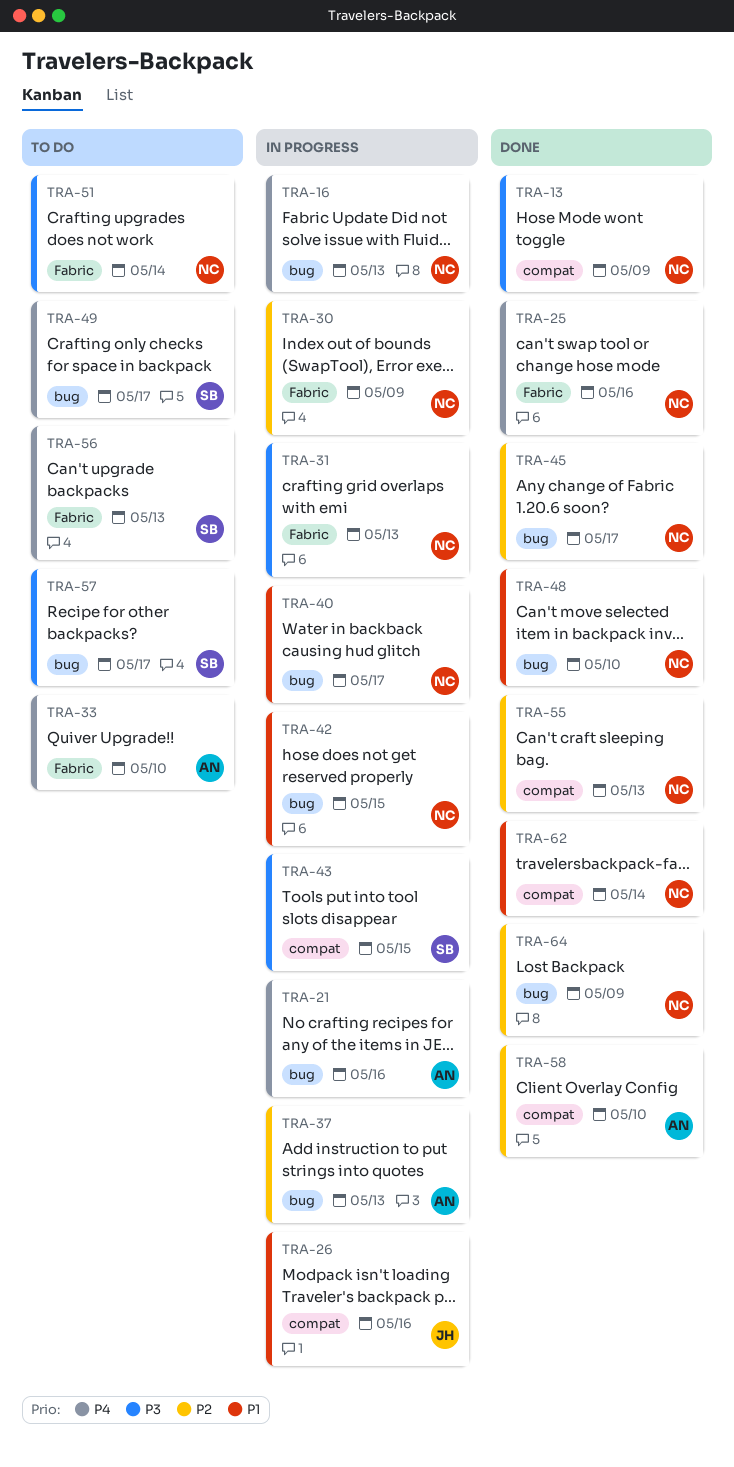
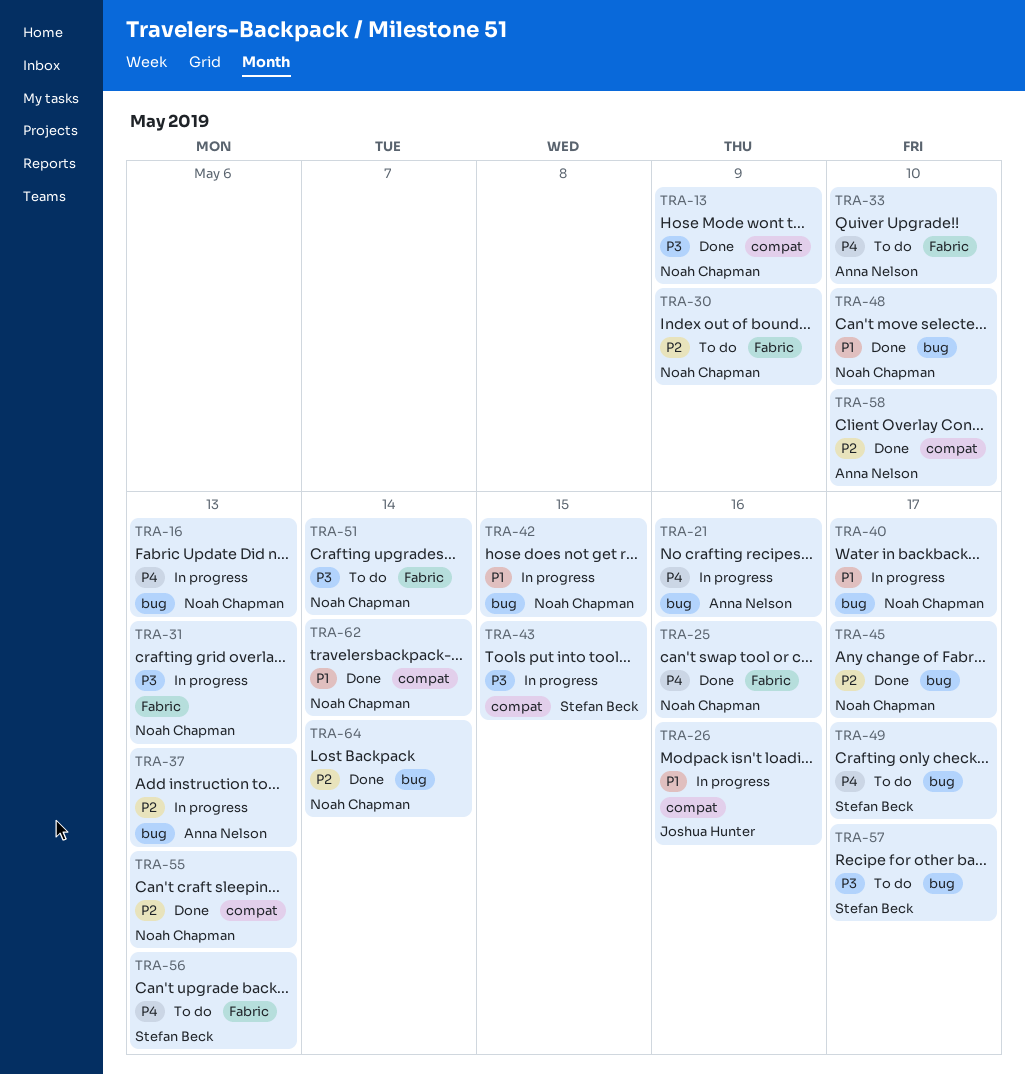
TRA-30, status: In progress -> To do
TRA-64, due: May 9 -> May 14

